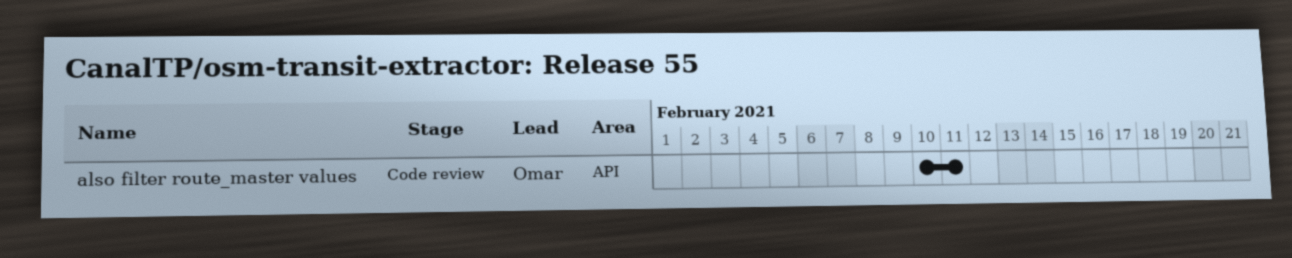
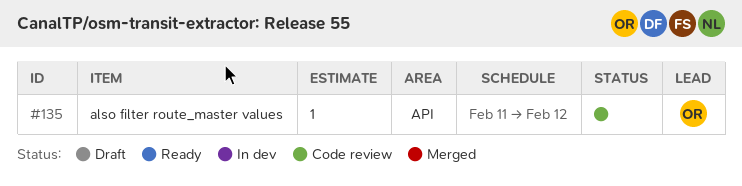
also filter route_master values, start: Feb 10 -> Feb 11
also filter route_master values, due: Feb 11 -> Feb 12

